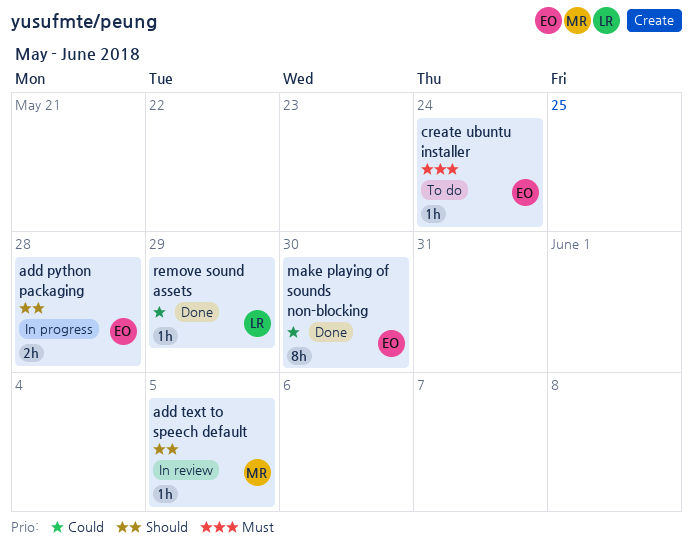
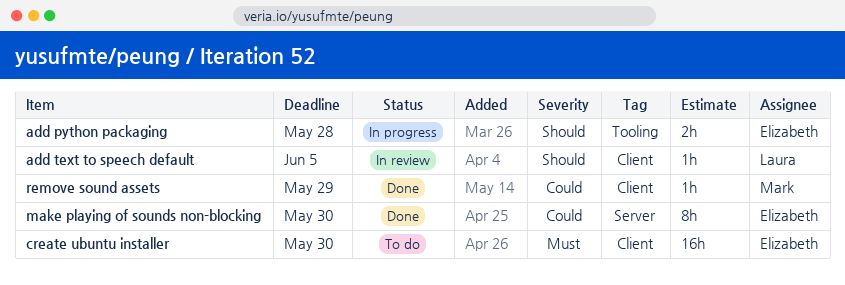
add text to speech default, owner: Mark -> Laura
create ubuntu installer, estimate: 1h -> 16h
create ubuntu installer, due: May 24 -> May 30
remove sound assets, owner: Laura -> Mark

